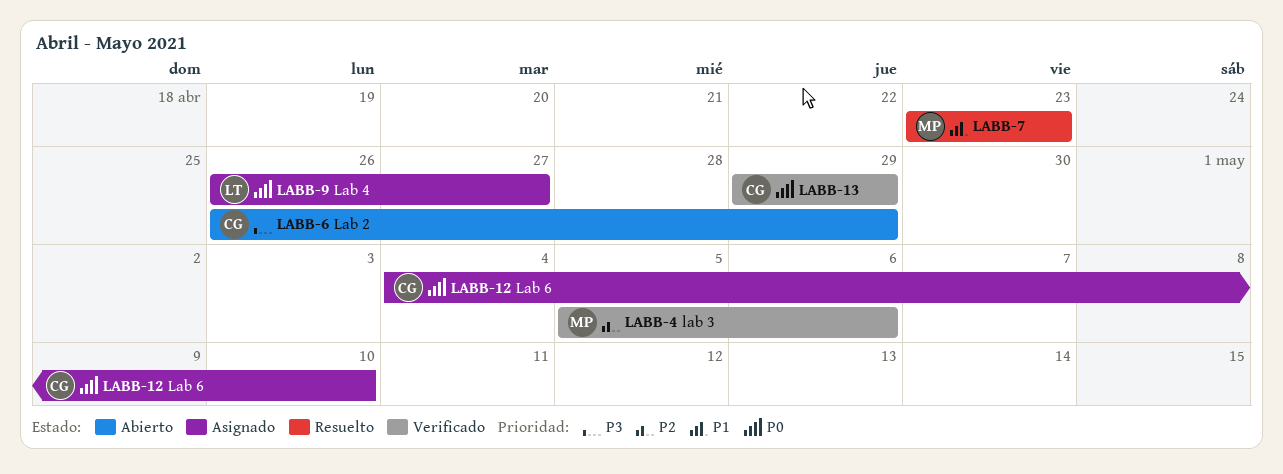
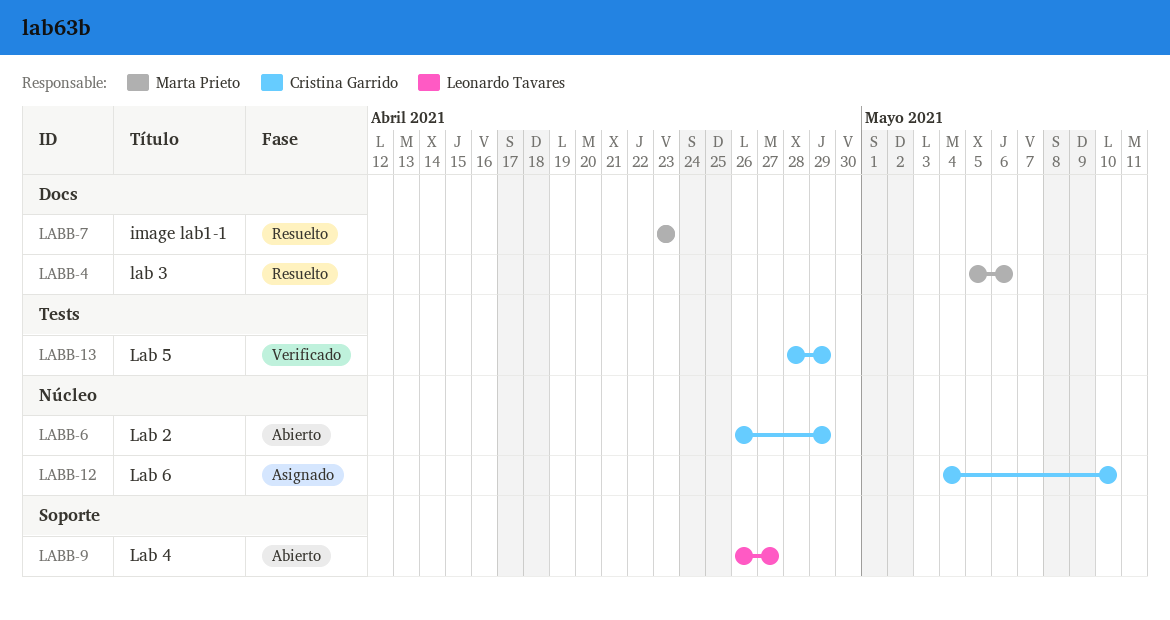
LABB-4, status: Verificado -> Resuelto
LABB-9, status: Asignado -> Abierto
LABB-13, start: Apr 29 -> Apr 28

